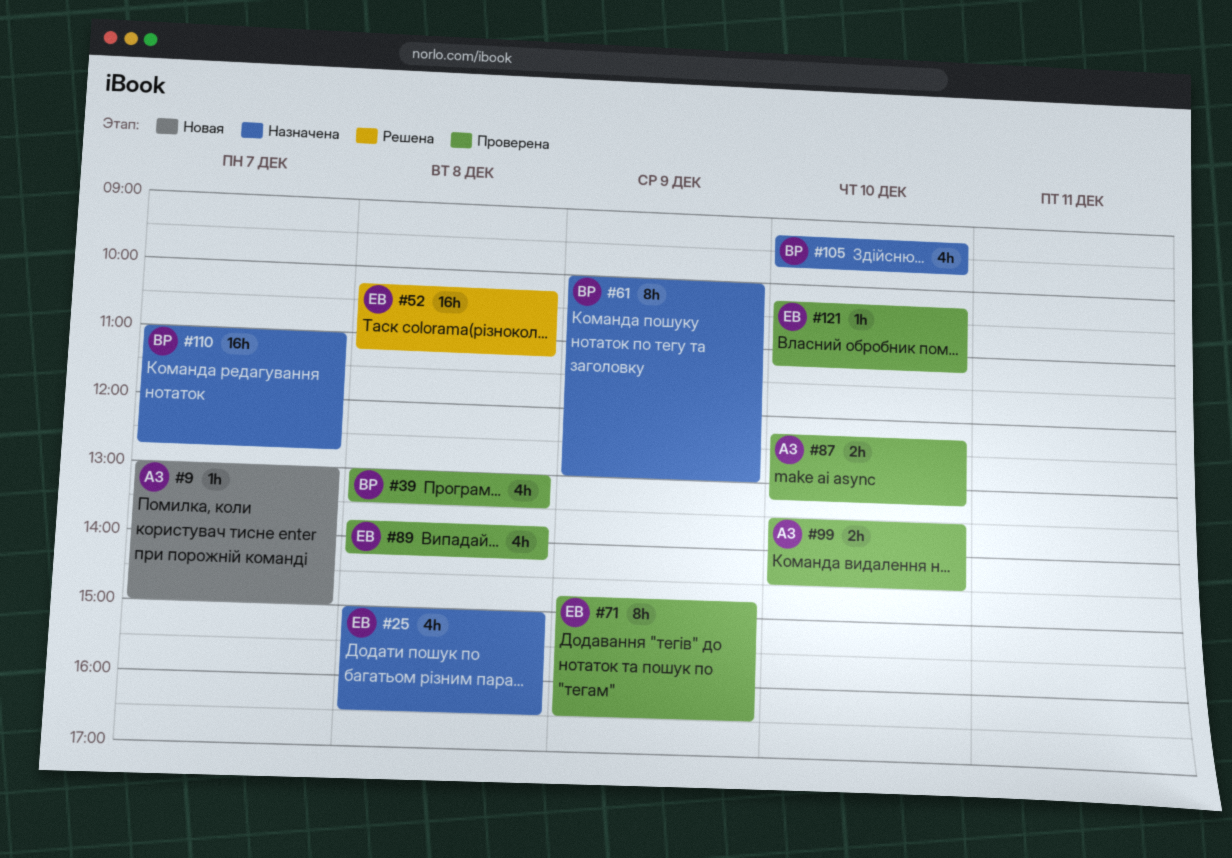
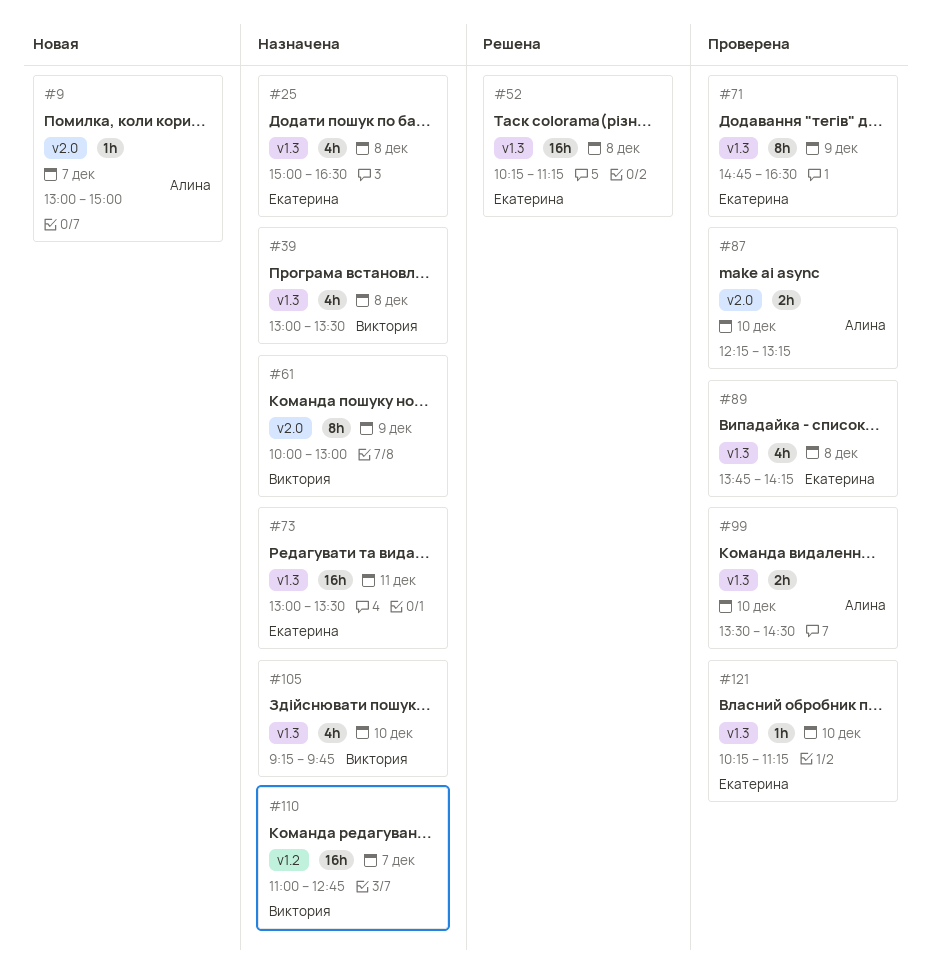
#39, status: Проверена -> Назначена
#73: none -> present

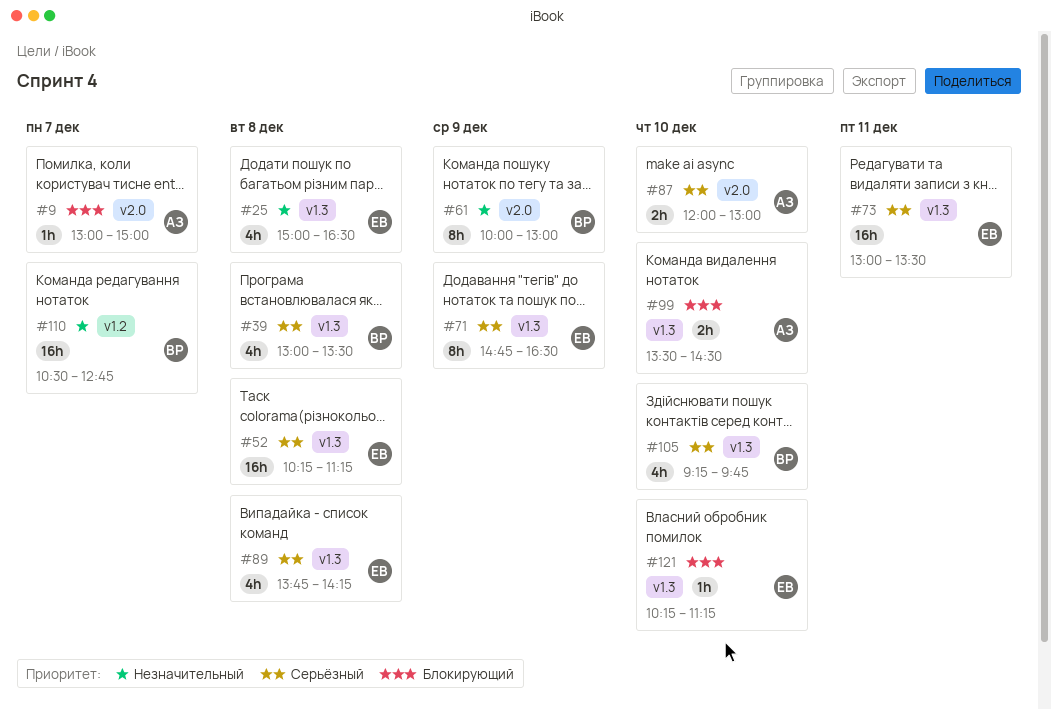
#87, begins: 12:15 -> 12:00
#87, ends: 13:15 -> 13:00
#110, begins: 11:00 -> 10:30

